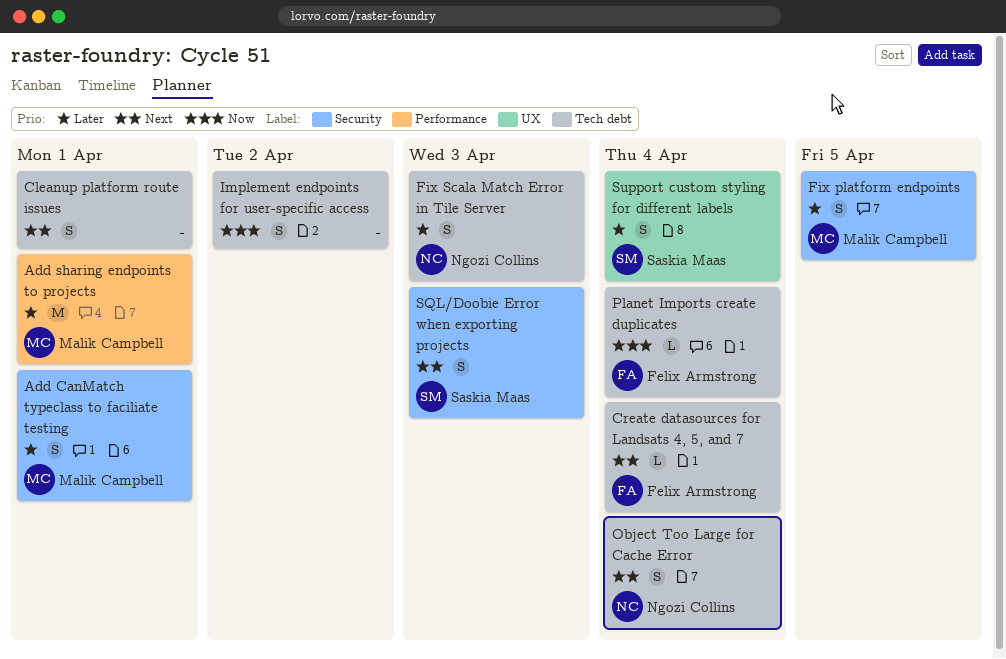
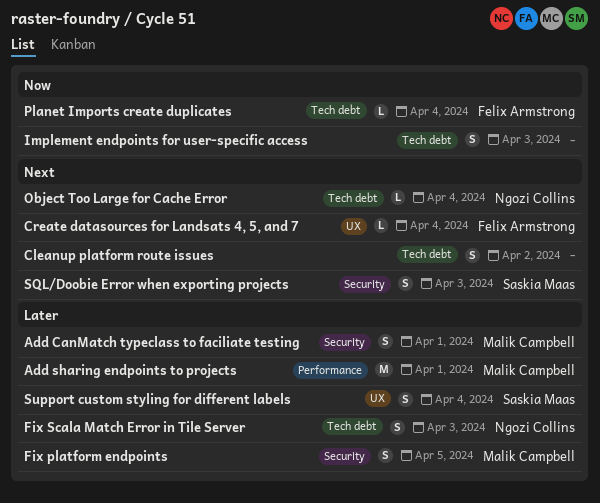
Cleanup platform route issues, due: Apr 1 -> Apr 2
Create datasources for Landsats 4, 5, and 7, label: Tech debt -> UX
Implement endpoints for user-specific access, due: Apr 2 -> Apr 3
Object Too Large for Cache Error, estimate: S -> L

